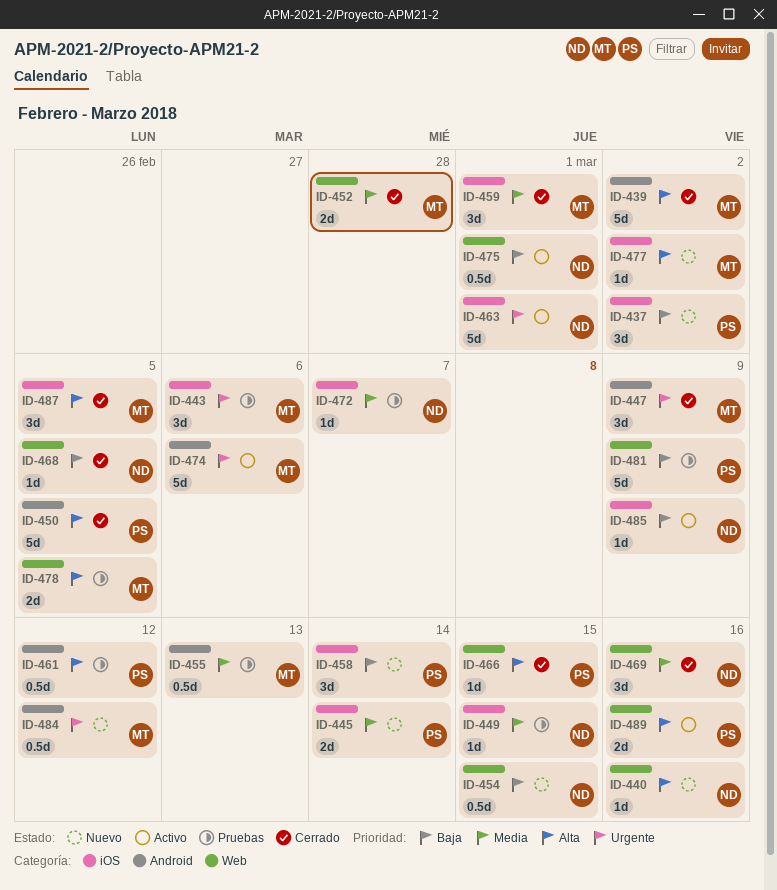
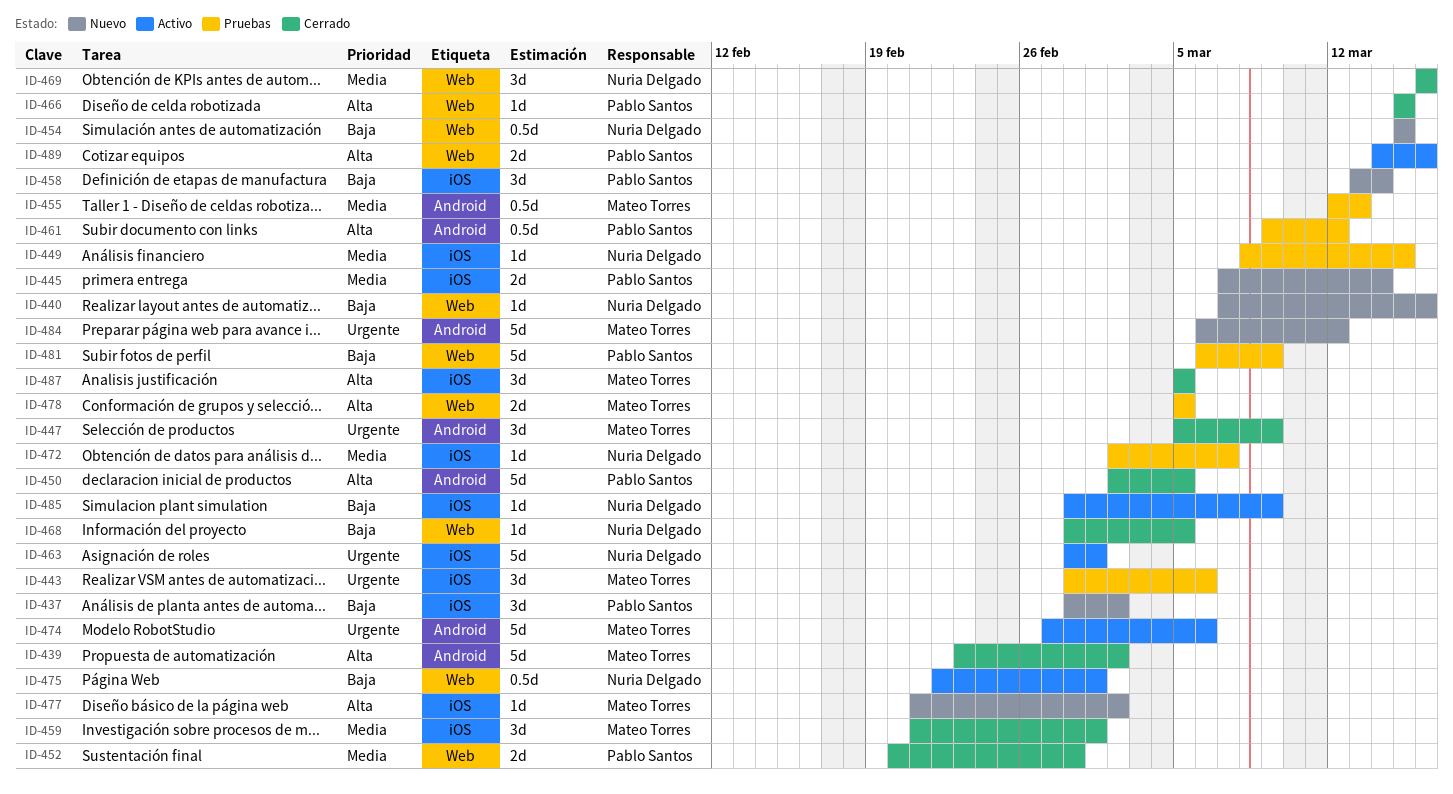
ID-440, priority: Alta -> Baja
ID-452, owner: Mateo Torres -> Pablo Santos
ID-484, estimate: 0.5d -> 5d

